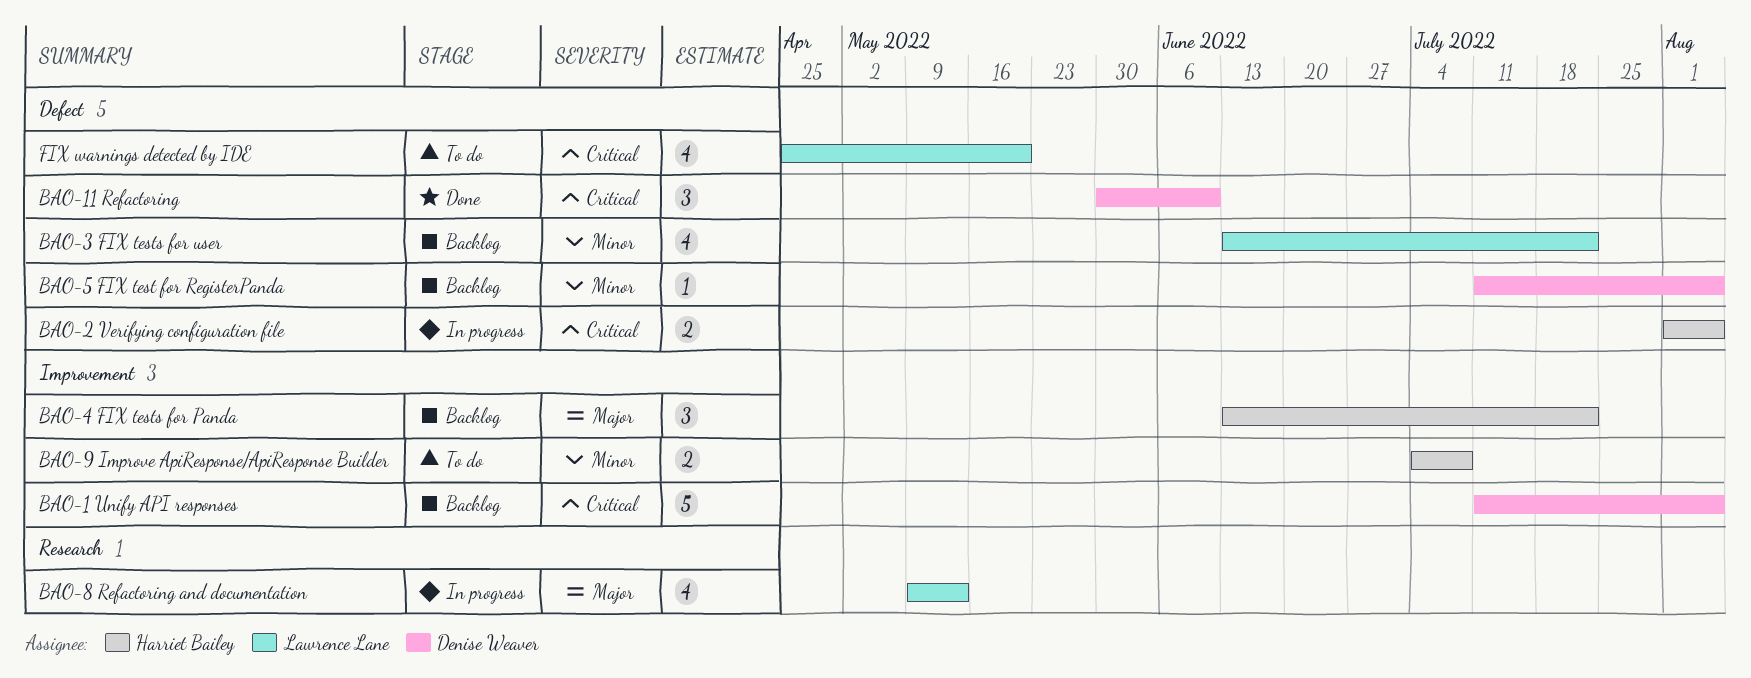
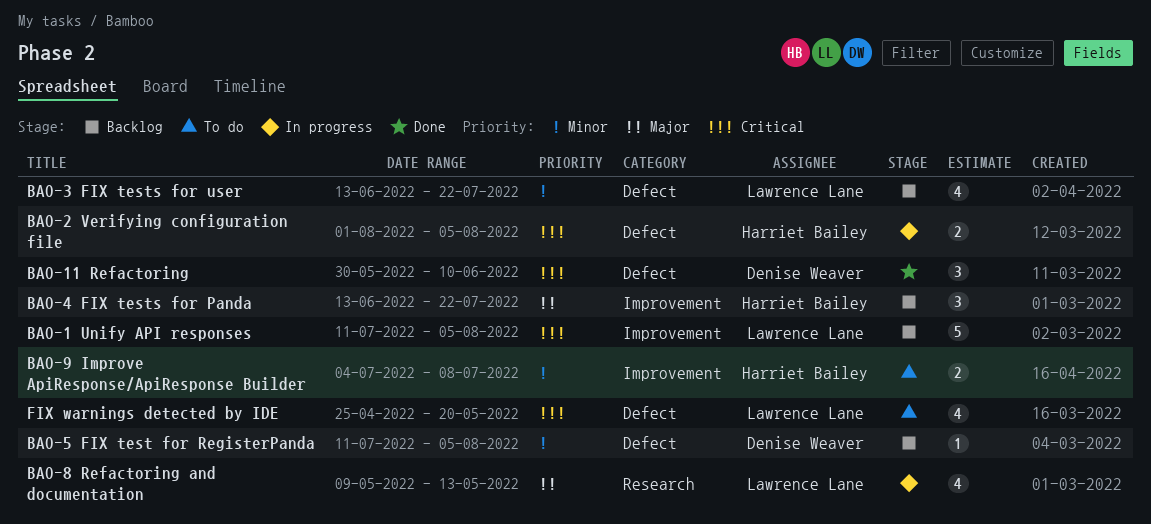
BAO-1 Unify API responses, owner: Denise Weaver -> Lawrence Lane

